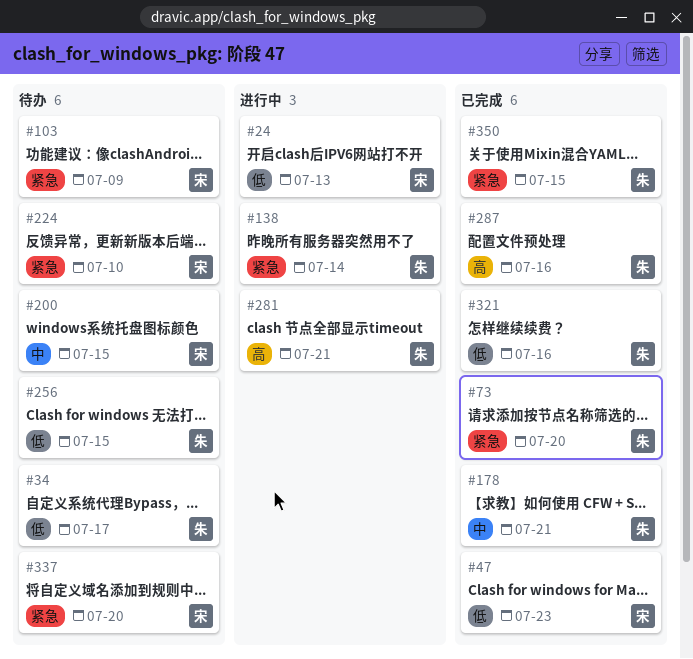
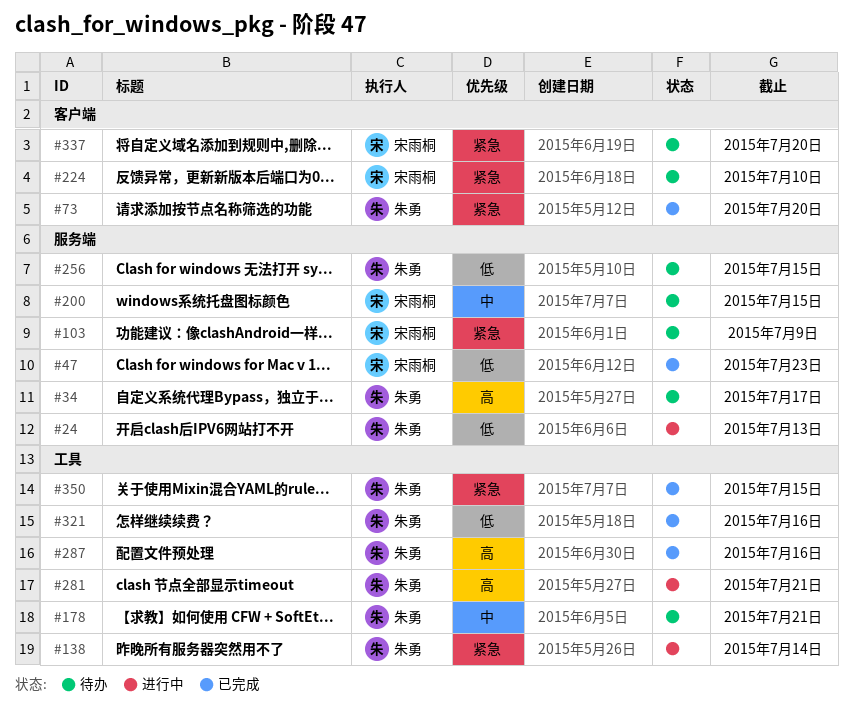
#24, owner: 宋雨桐 -> 朱勇
#34, priority: 低 -> 高
#178, status: 已完成 -> 待办

